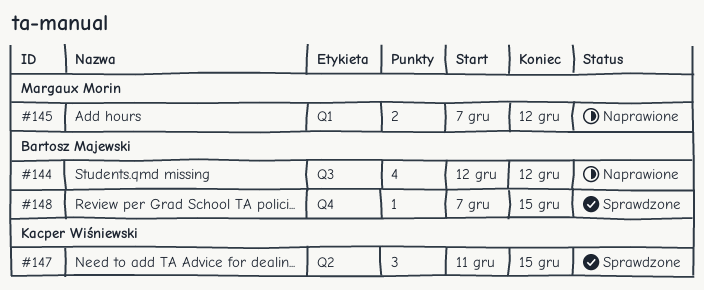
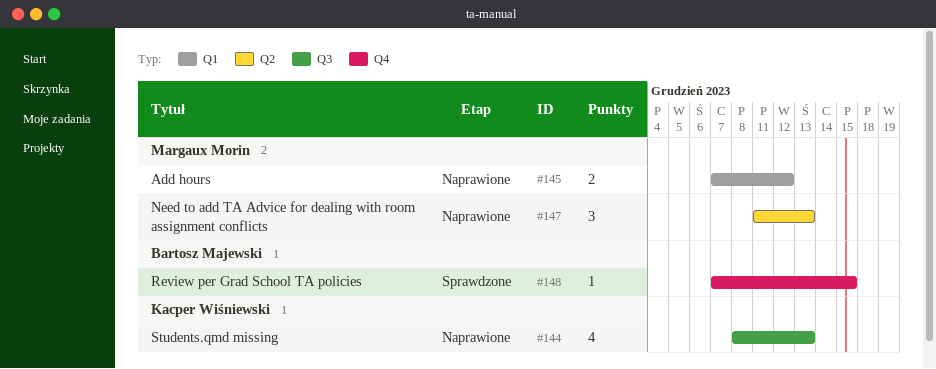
#144, owner: Bartosz Majewski -> Kacper Wiśniewski
#144, start: Dec 12 -> Dec 8
#144, due: Dec 12 -> Dec 13
#147, status: Sprawdzone -> Naprawione
#147, owner: Kacper Wiśniewski -> Margaux Morin
#147, due: Dec 15 -> Dec 13

